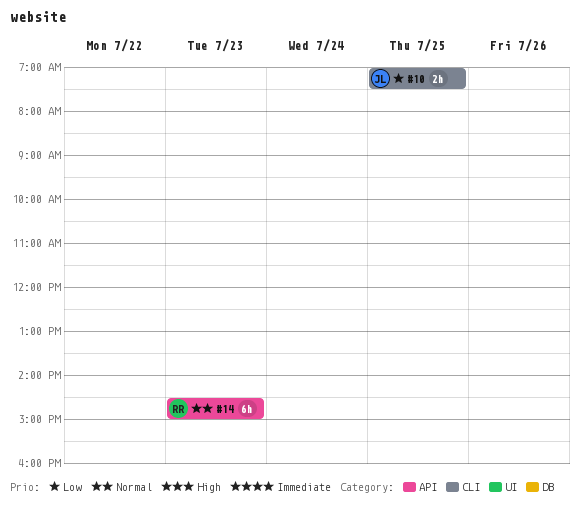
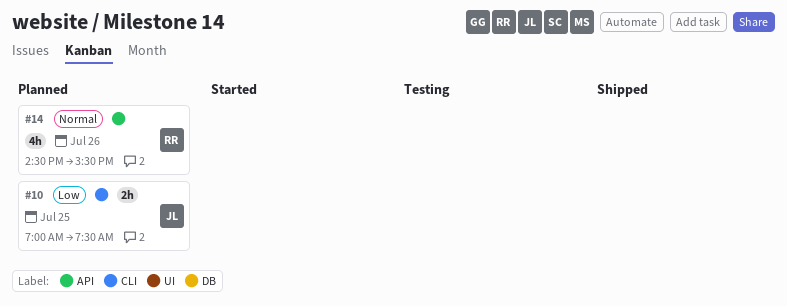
#14, estimate: 6h -> 4h
#14, day: Jul 23 -> Jul 26
#14, ends: 15:00 -> 15:30

